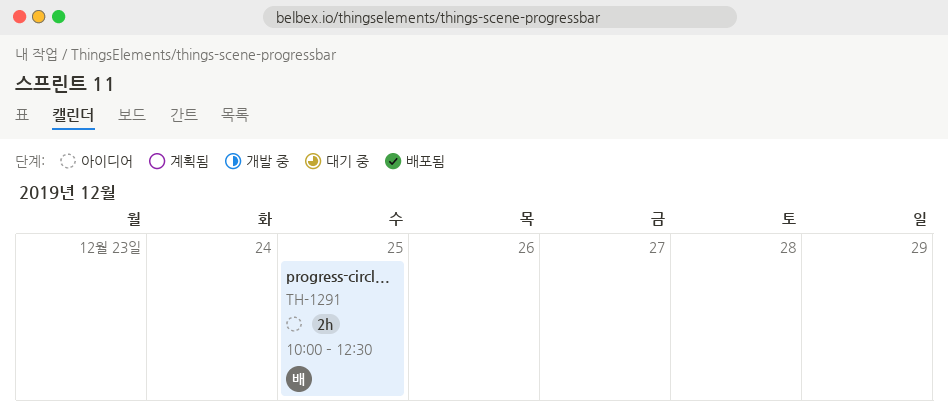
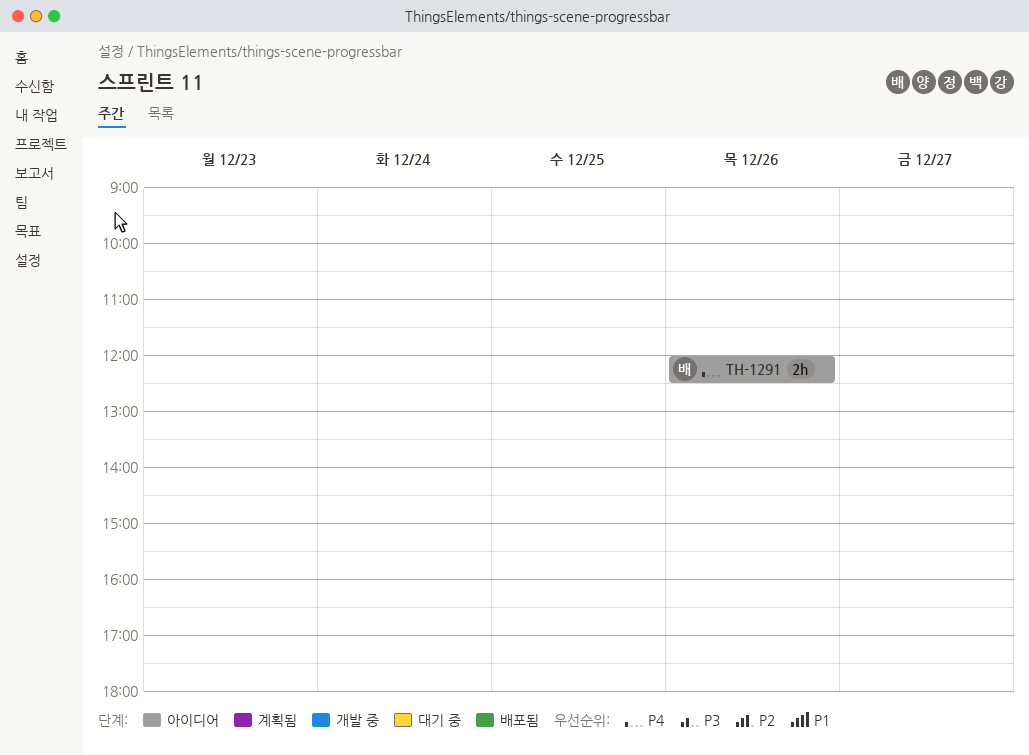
TH-1291, day: Dec 25 -> Dec 26
TH-1291, begins: 10:00 -> 12:00

